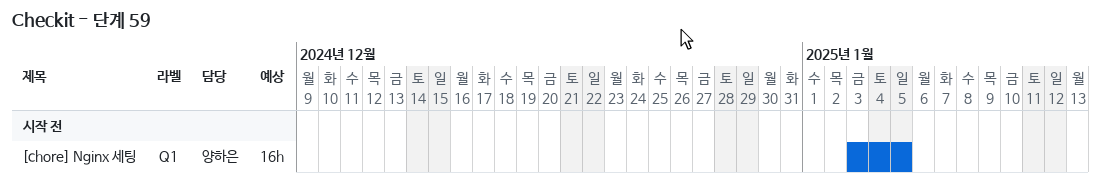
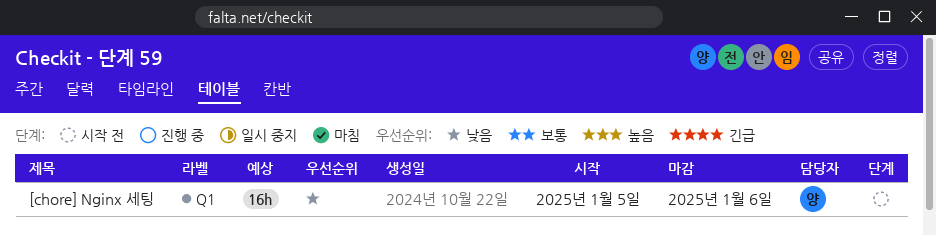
[chore] Nginx 세팅, start: Jan 3 -> Jan 5
[chore] Nginx 세팅, due: Jan 5 -> Jan 6

